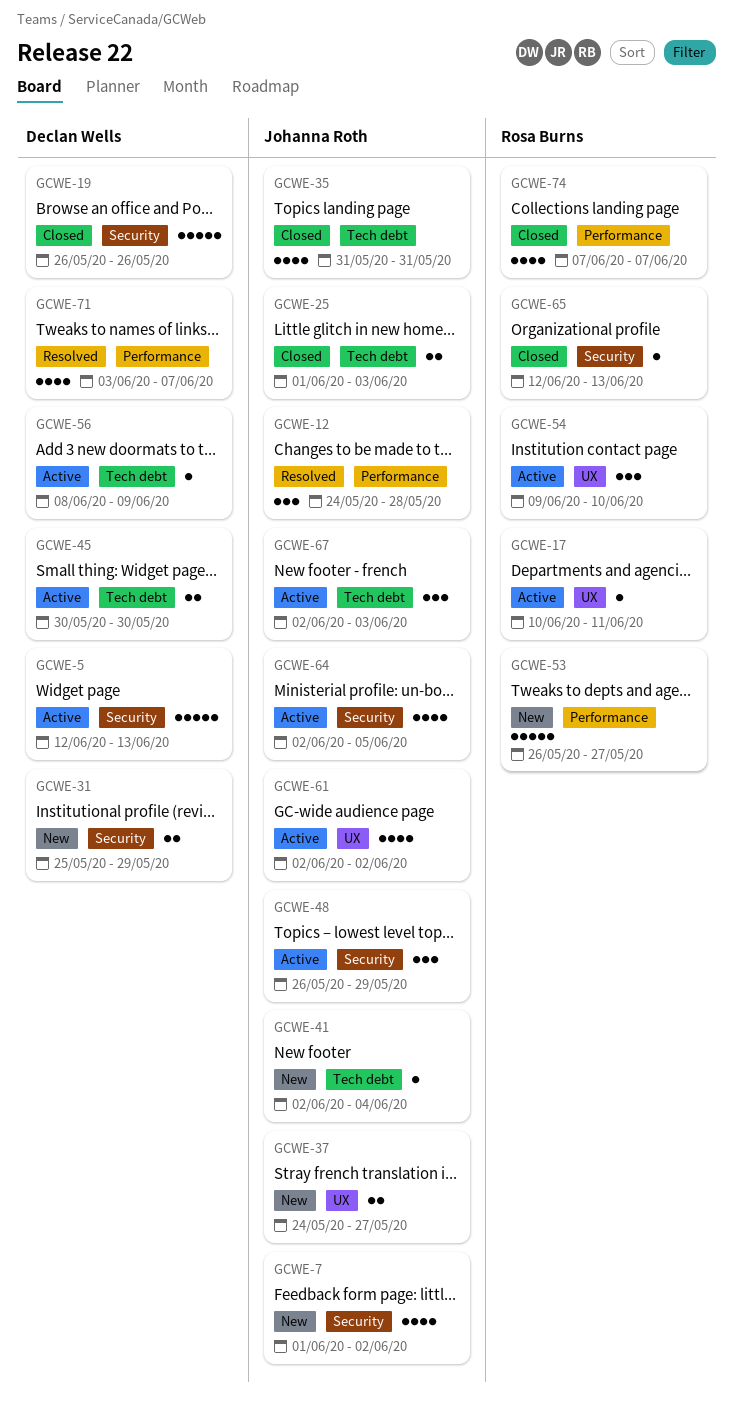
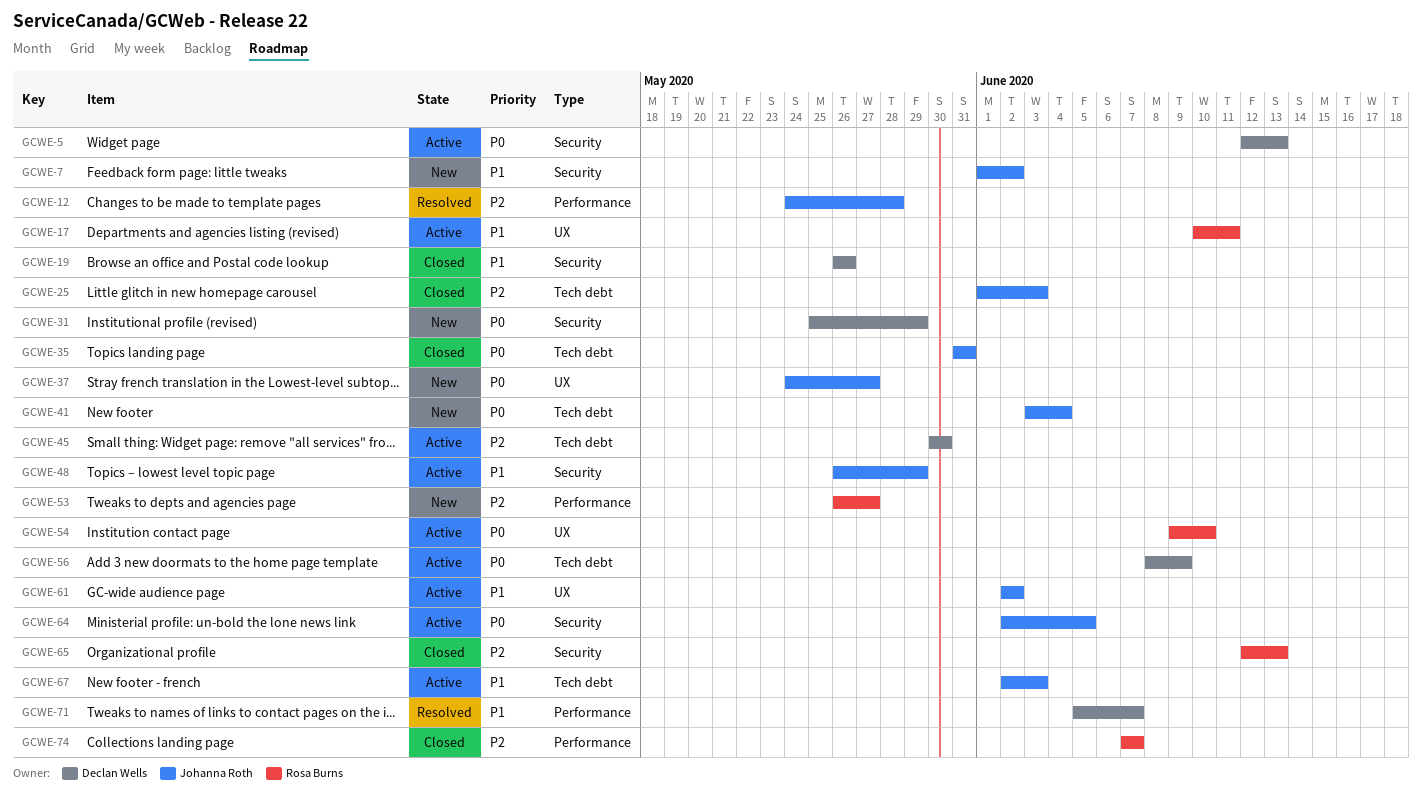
GCWE-41, start: Jun 2 -> Jun 3
GCWE-71, start: Jun 3 -> Jun 5

